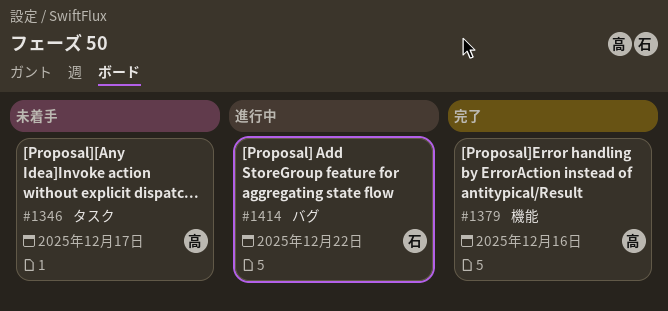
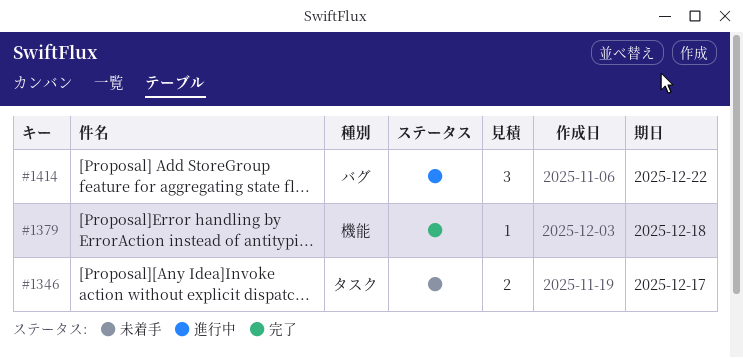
#1379, due: Dec 16 -> Dec 18

